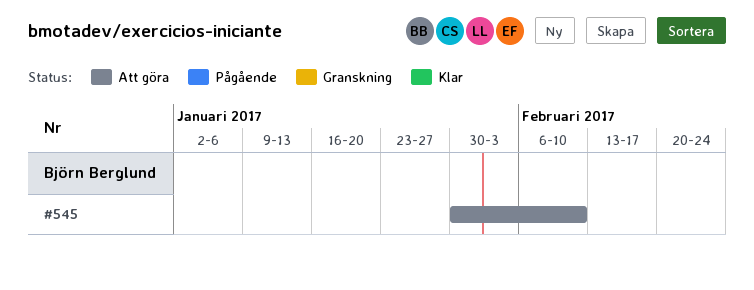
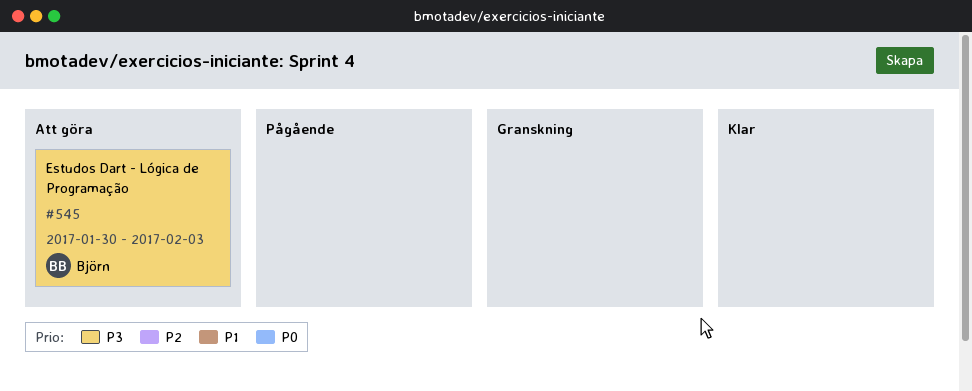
#545, due: Feb 10 -> Feb 3

